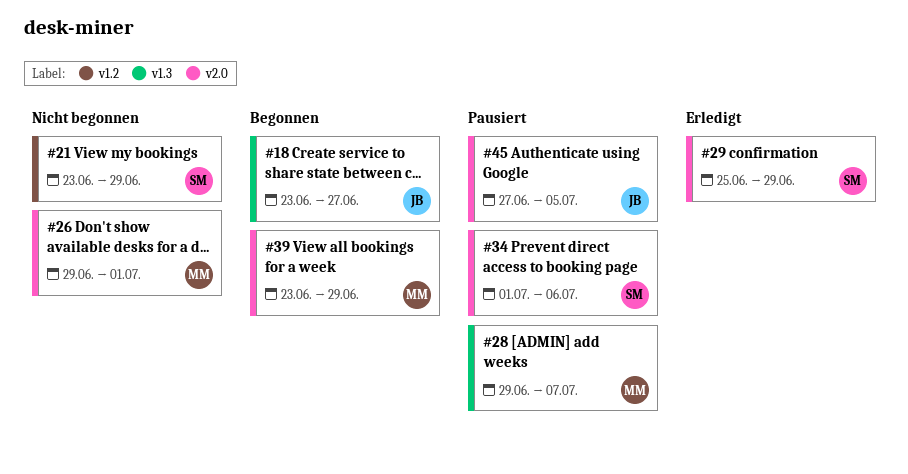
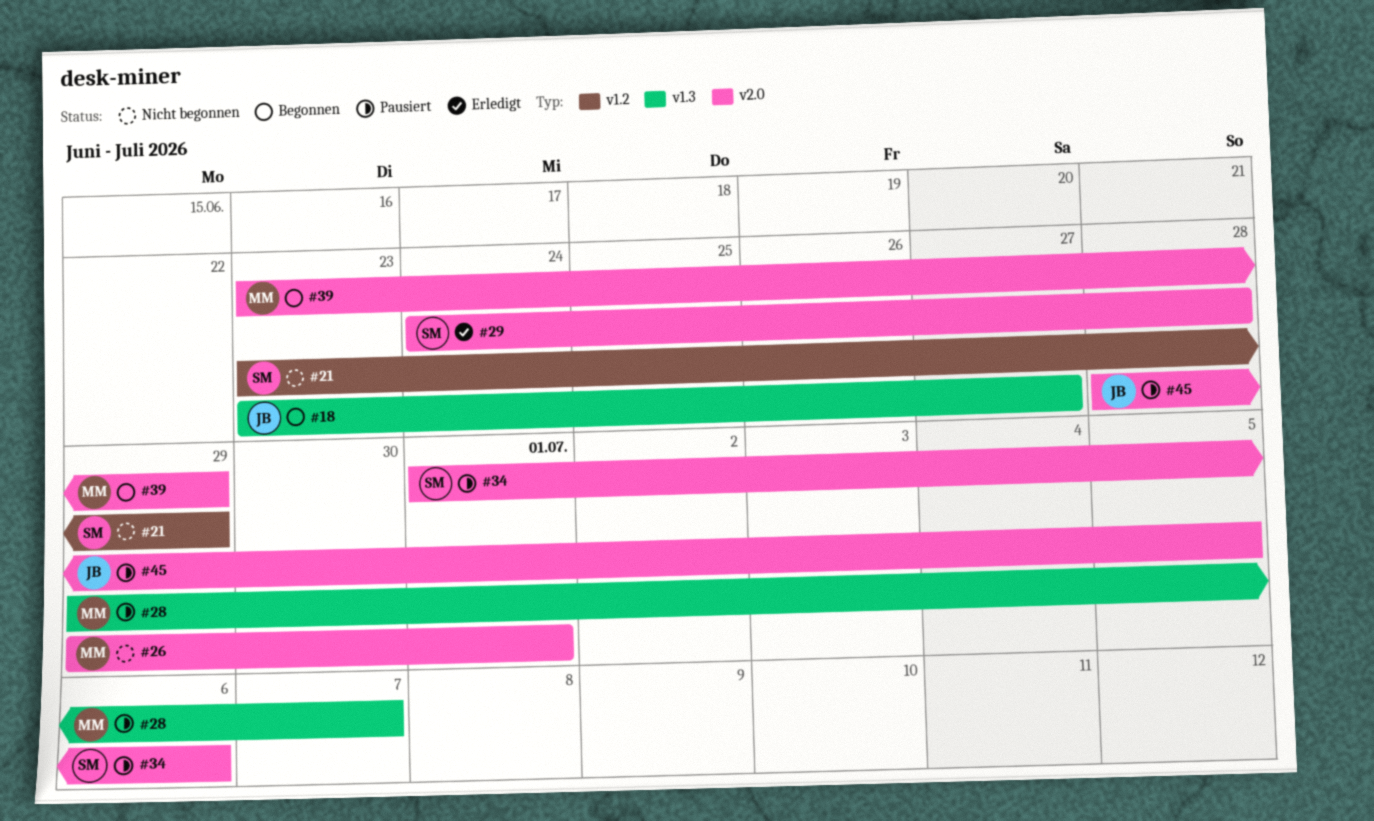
#29, start: Jun 25 -> Jun 24
#29, due: Jun 29 -> Jun 28
#45, start: Jun 27 -> Jun 28

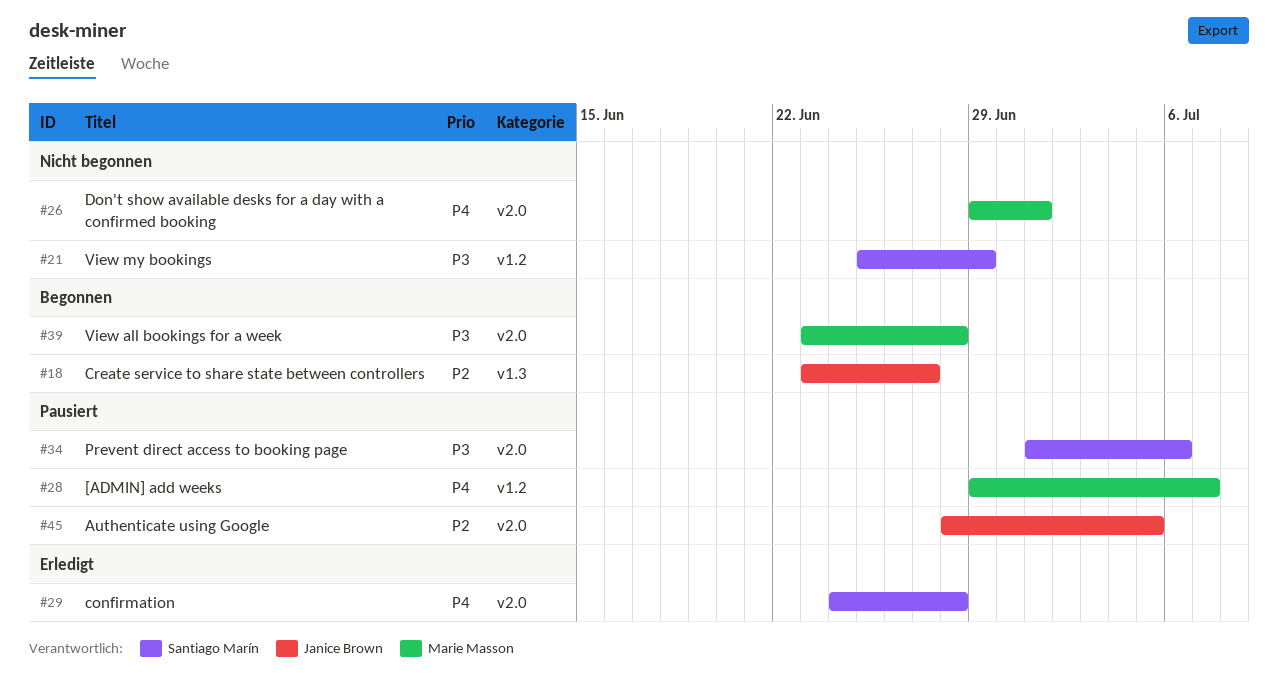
#21, start: Jun 23 -> Jun 25
#28, label: v1.3 -> v1.2
#39, due: Jun 29 -> Jun 28

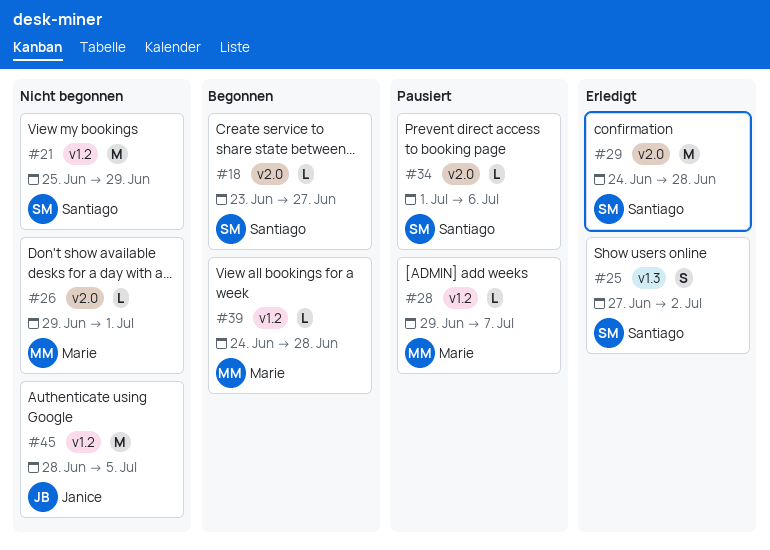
#18, owner: Janice Brown -> Santiago Marín
#18, label: v1.3 -> v2.0
#25: none -> present
#39, label: v2.0 -> v1.2
#39, start: Jun 23 -> Jun 24
#45, status: Pausiert -> Nicht begonnen
#45, label: v2.0 -> v1.2

